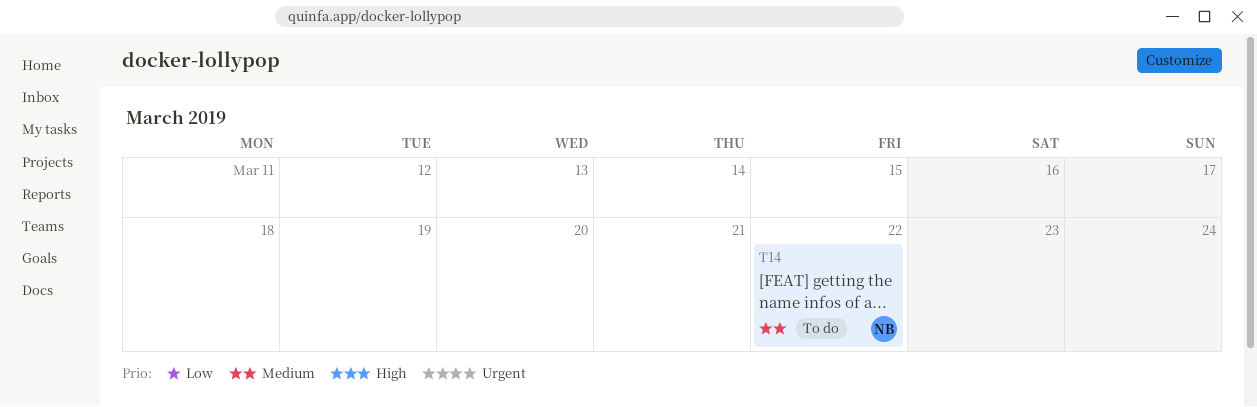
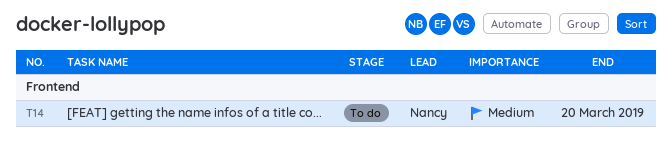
T14, due: Mar 22 -> Mar 20

